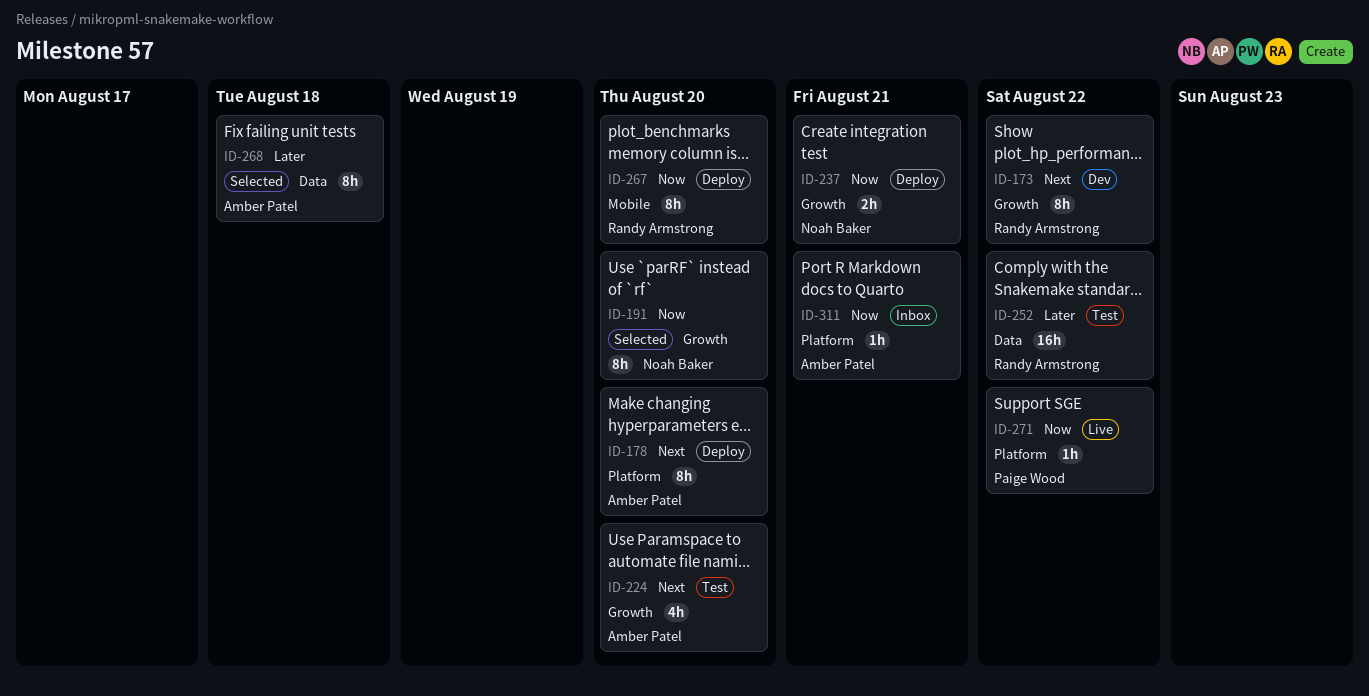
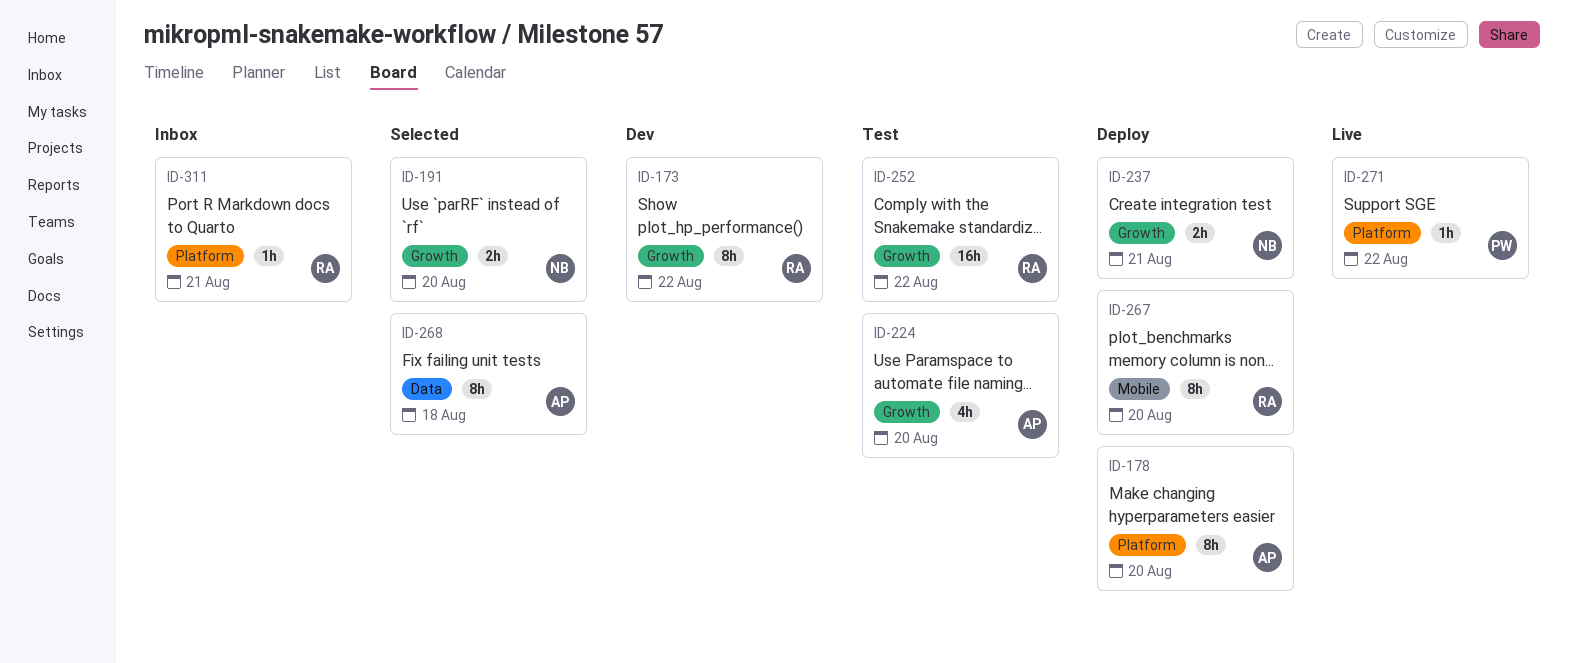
ID-191, estimate: 8h -> 2h
ID-252, label: Data -> Growth
ID-311, owner: Amber Patel -> Randy Armstrong

